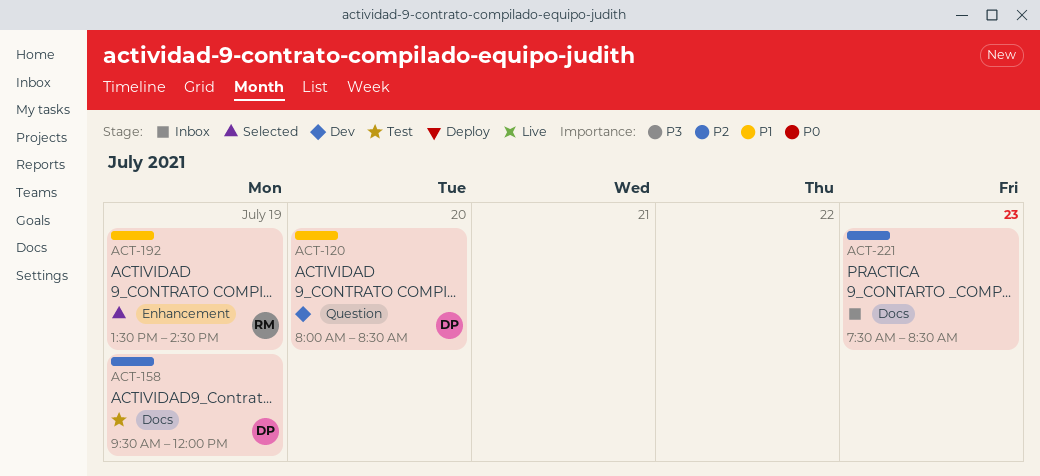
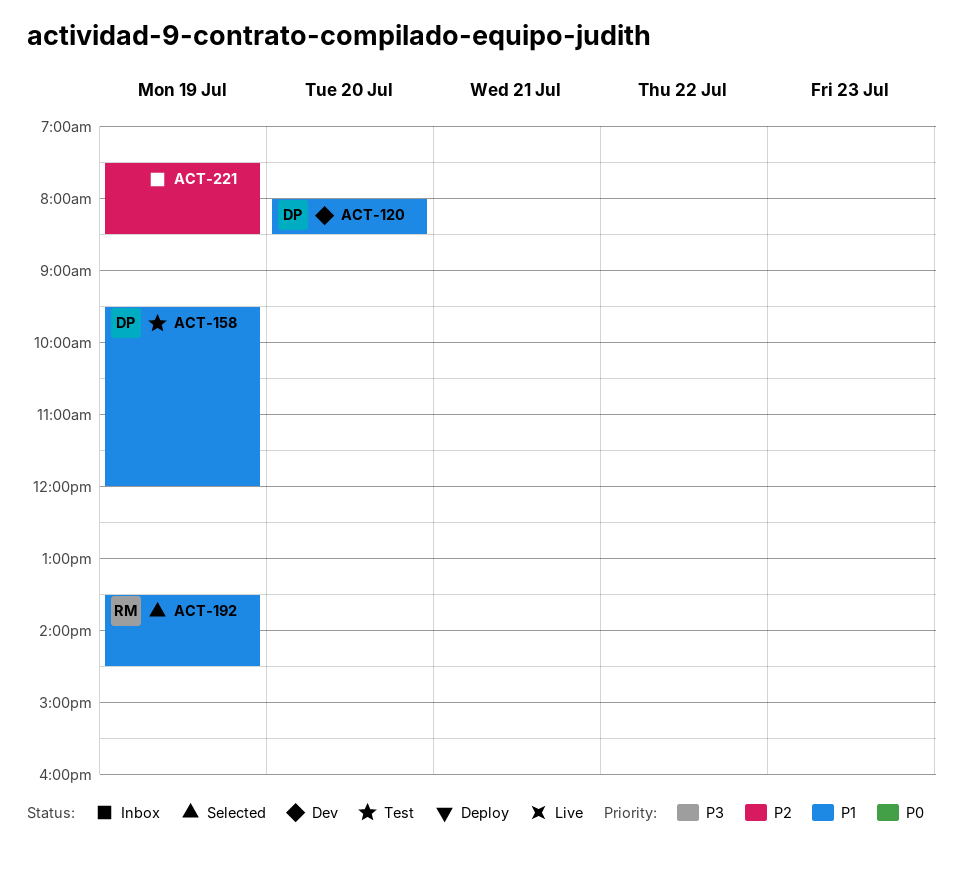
ACT-158, priority: P2 -> P1
ACT-221, day: Jul 23 -> Jul 19

